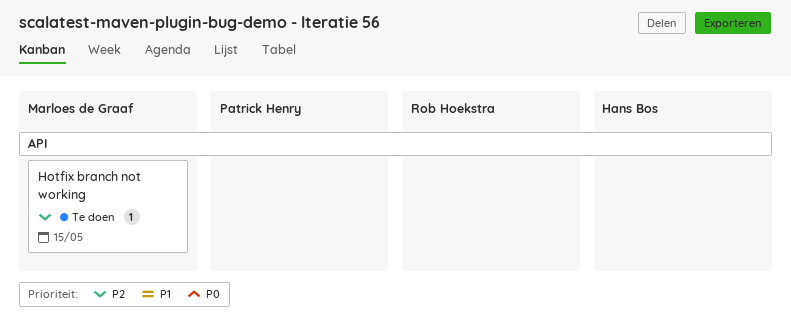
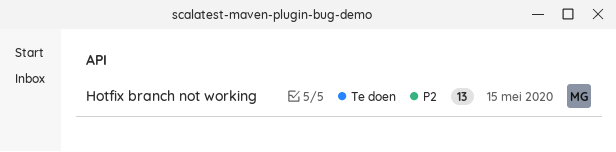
Hotfix branch not working, estimate: 1 -> 13

